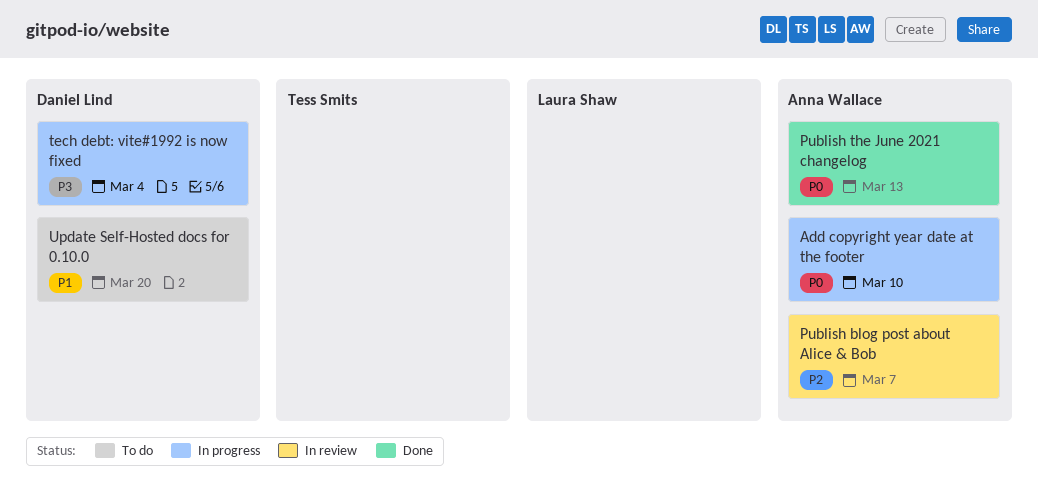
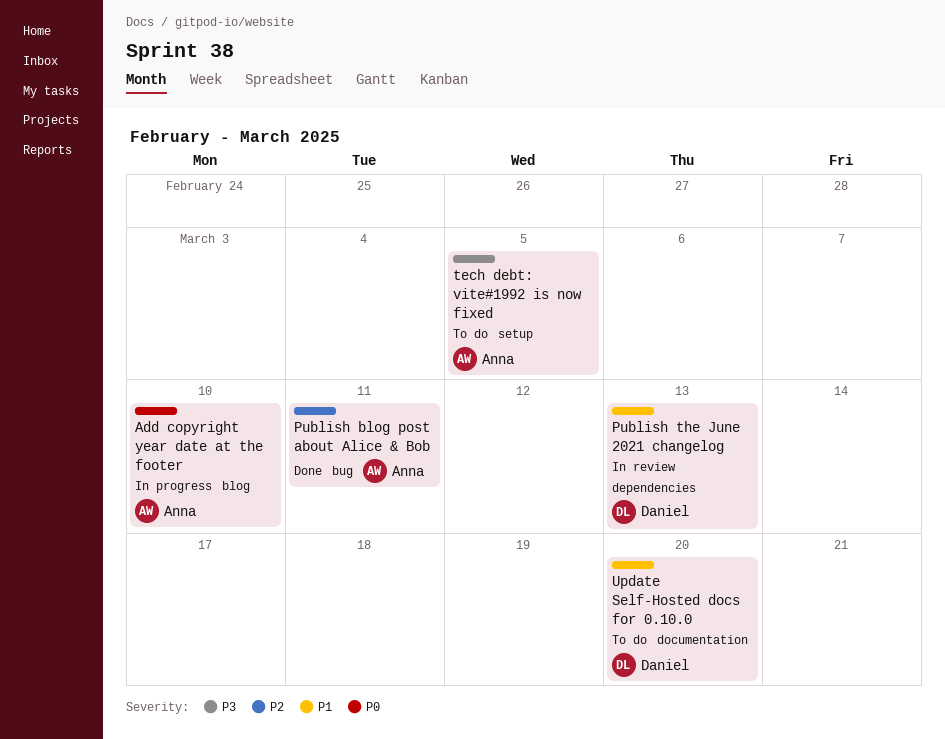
Publish blog post about Alice & Bob, status: In review -> Done
Publish blog post about Alice & Bob, due: Mar 7 -> Mar 11
Publish the June 2021 changelog, status: Done -> In review
Publish the June 2021 changelog, owner: Anna Wallace -> Daniel Lind
Publish the June 2021 changelog, priority: P0 -> P1
tech debt: vite#1992 is now fixed, status: In progress -> To do
tech debt: vite#1992 is now fixed, owner: Daniel Lind -> Anna Wallace
tech debt: vite#1992 is now fixed, due: Mar 4 -> Mar 5

